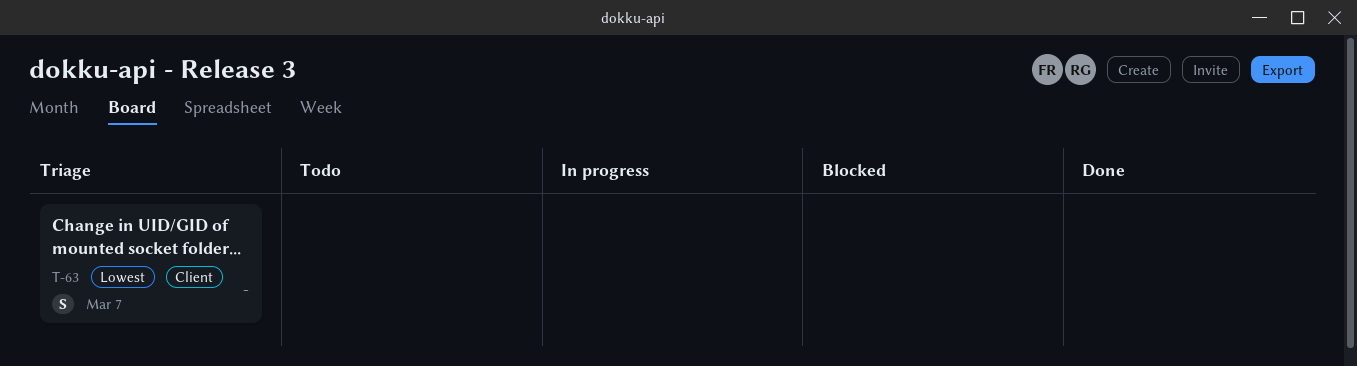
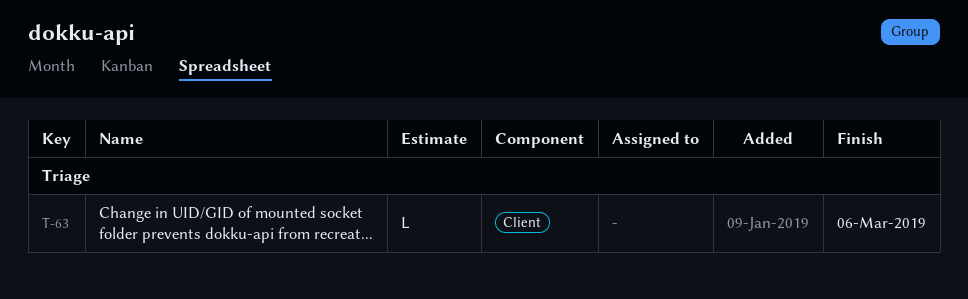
T-63, estimate: S -> L
T-63, due: Mar 7 -> Mar 6

